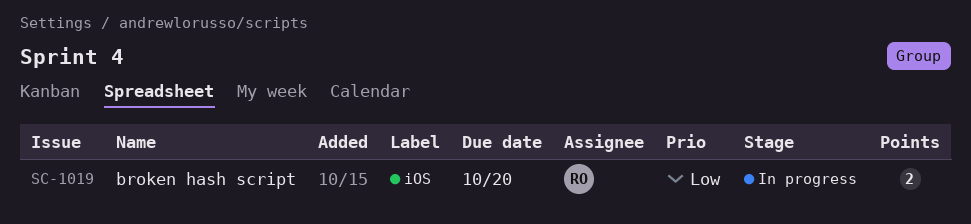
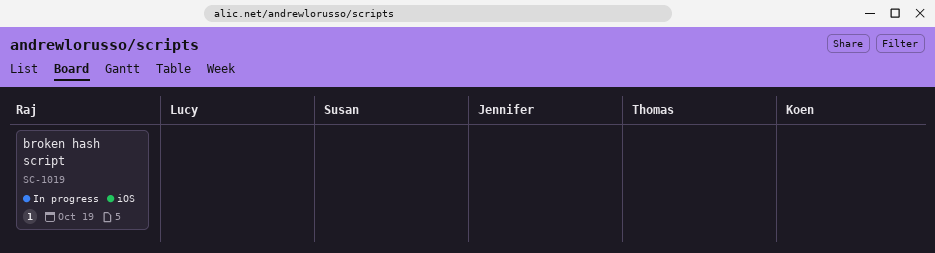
SC-1019, estimate: 2 -> 1
SC-1019, due: Oct 20 -> Oct 19

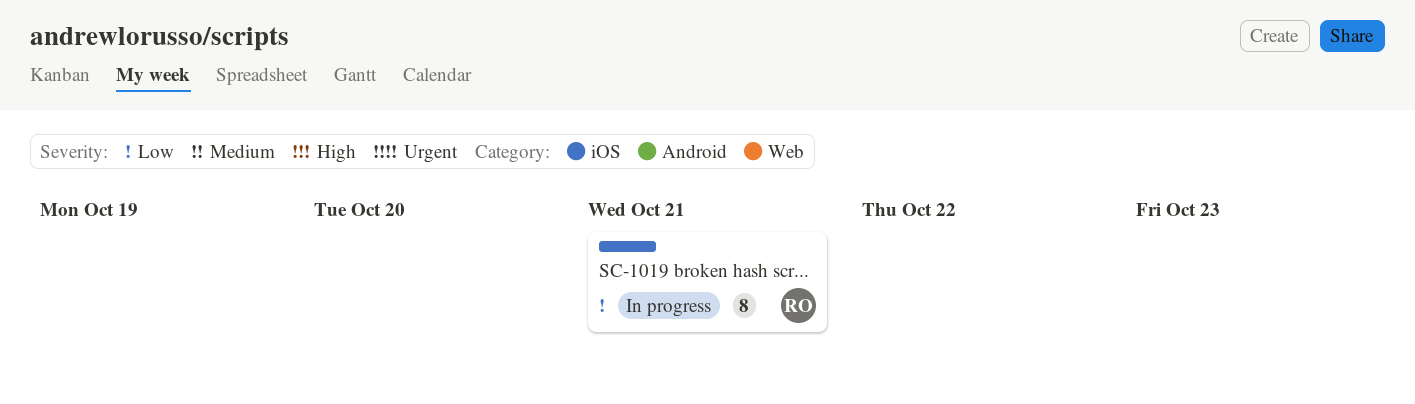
SC-1019, estimate: 1 -> 8
SC-1019, due: Oct 19 -> Oct 21

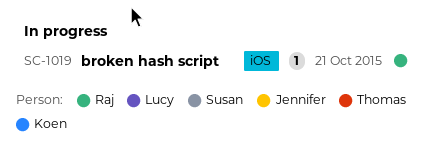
SC-1019, estimate: 8 -> 1

